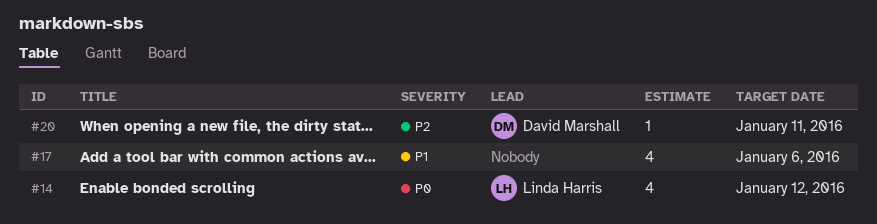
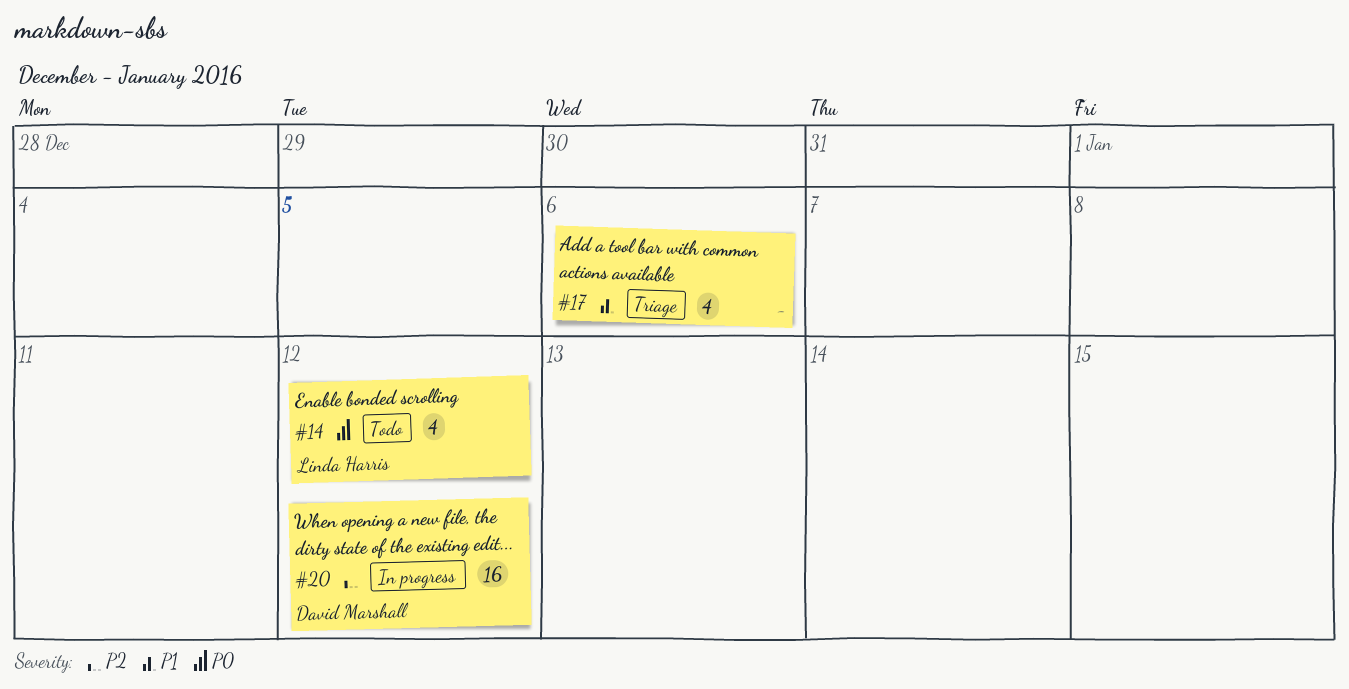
#20, estimate: 1 -> 16
#20, due: Jan 11 -> Jan 12

